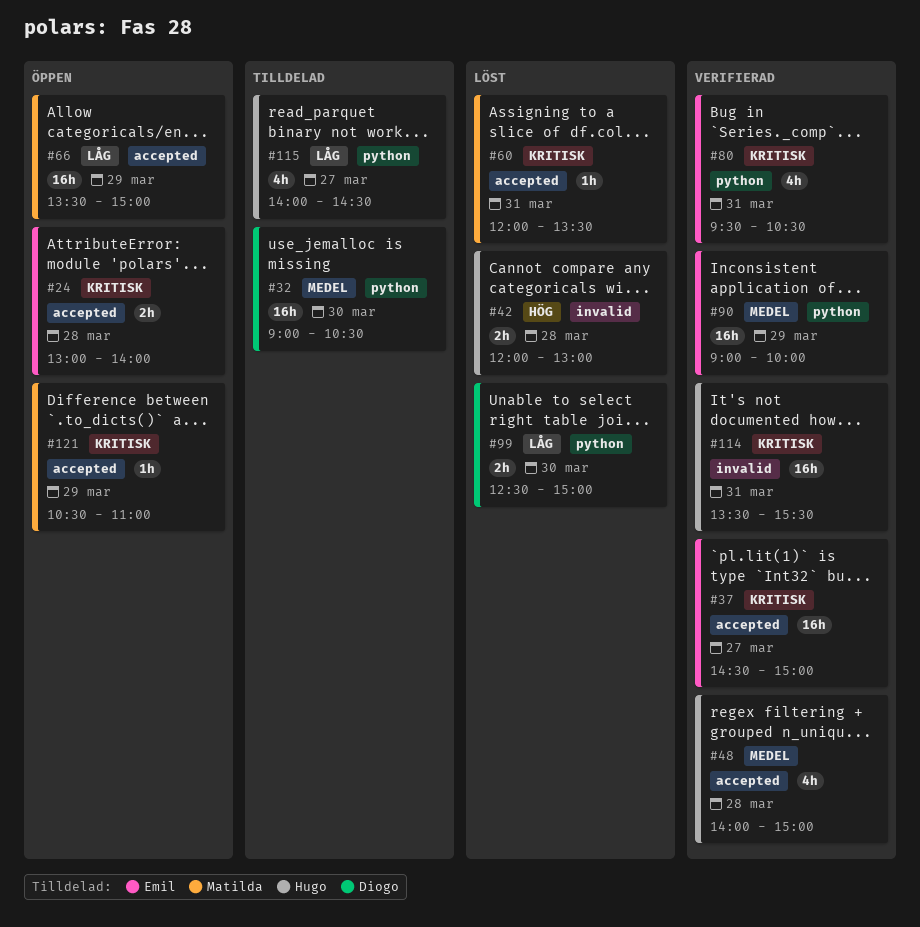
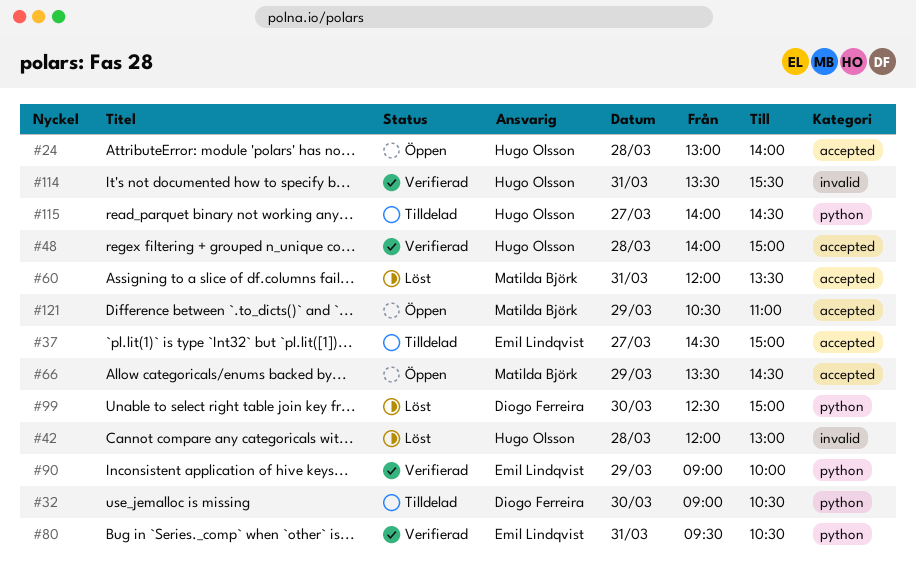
#24, owner: Emil Lindqvist -> Hugo Olsson
#37, status: Verifierad -> Tilldelad
#66, ends: 15:00 -> 14:30

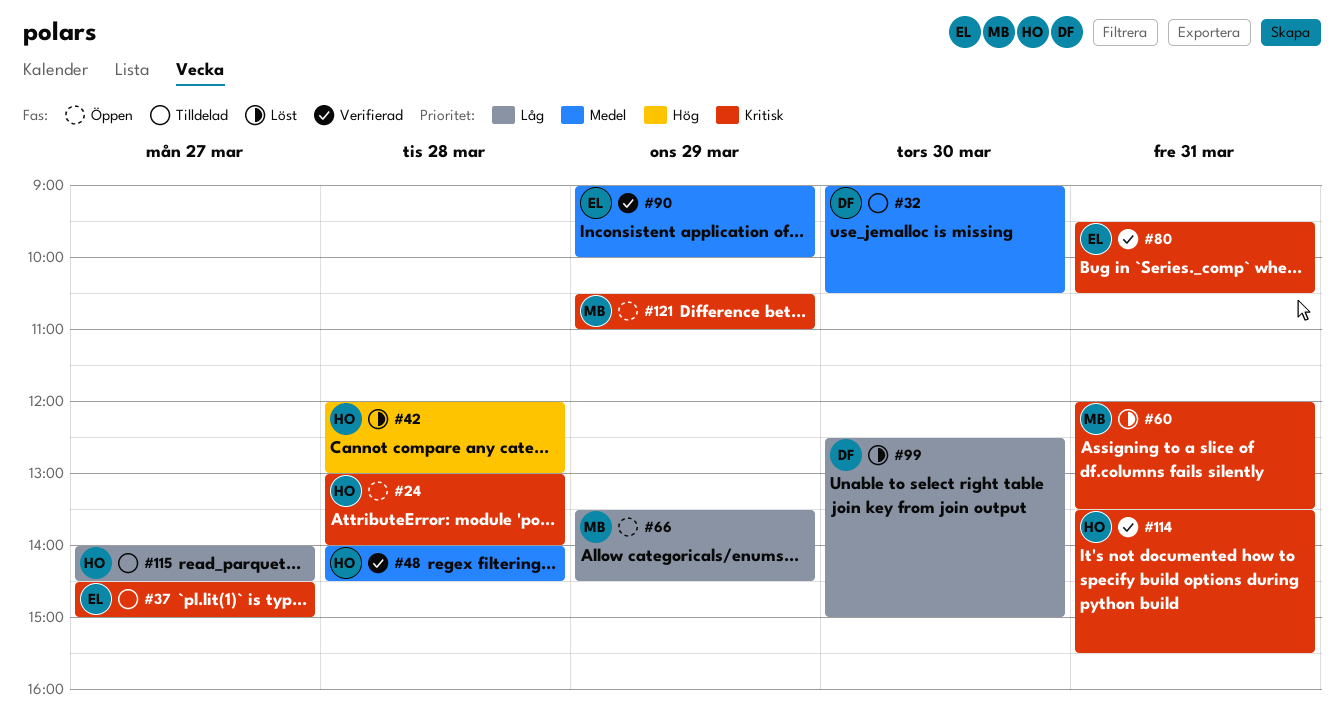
#48, ends: 15:00 -> 14:30

